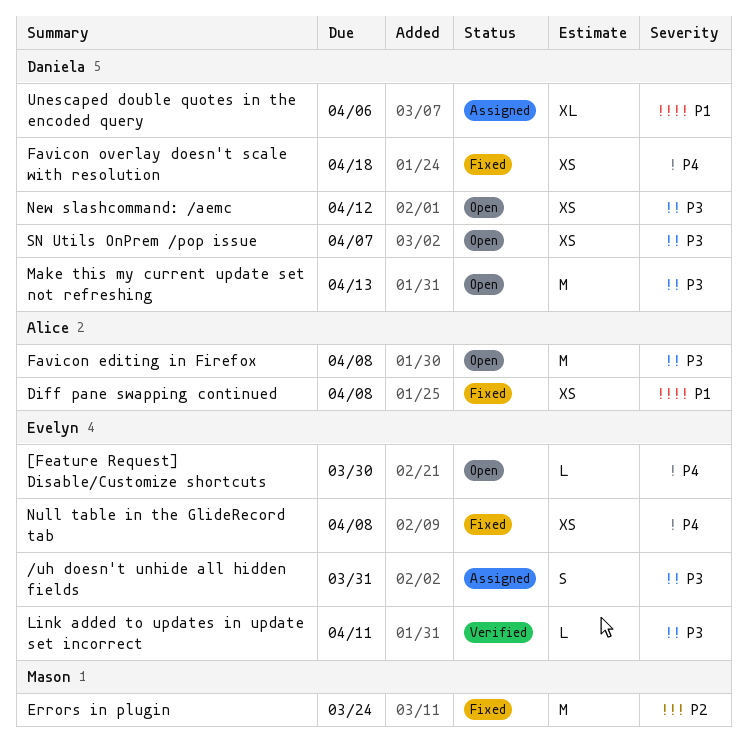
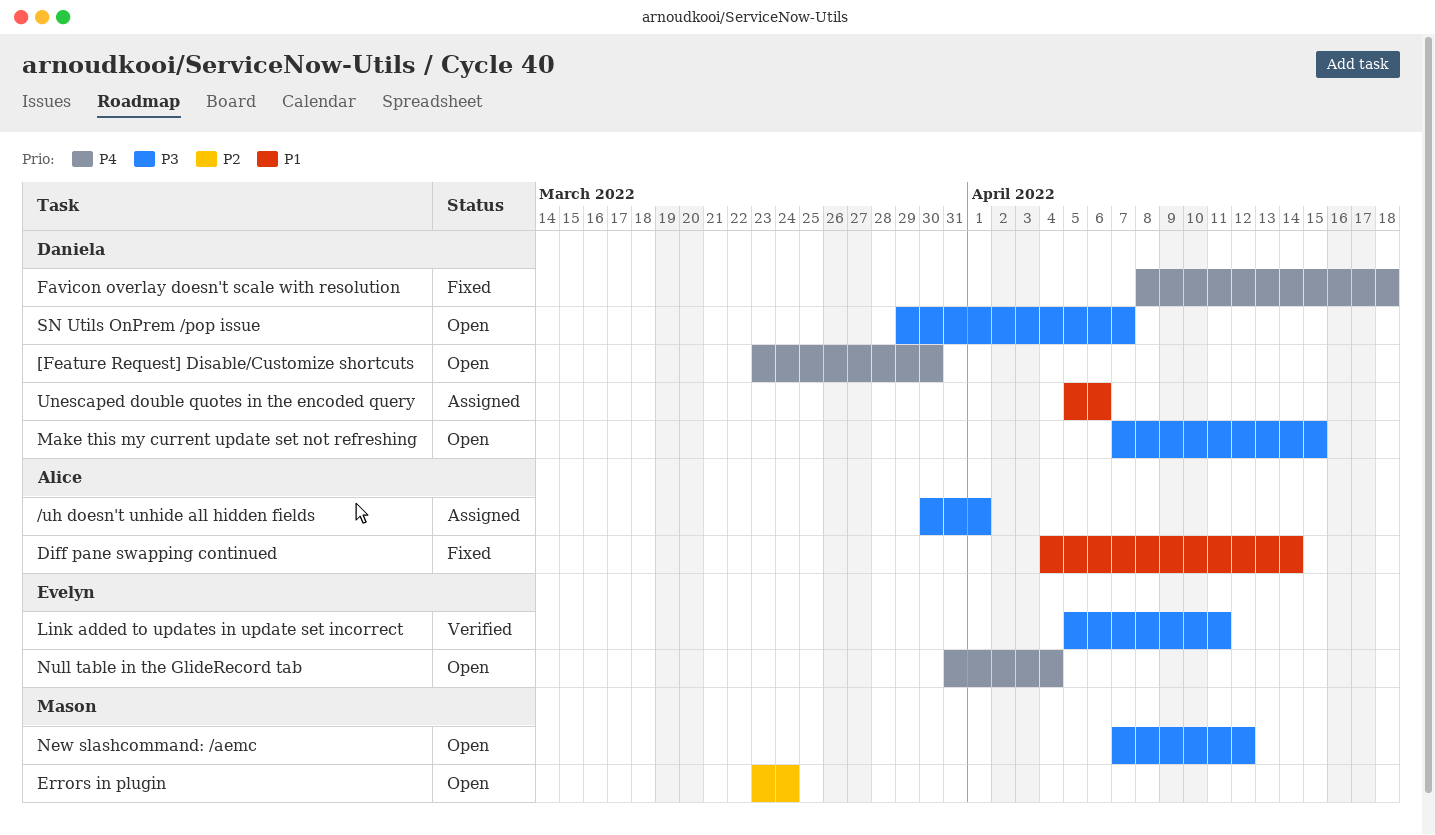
/uh doesn't unhide all hidden fields, owner: Evelyn -> Alice
/uh doesn't unhide all hidden fields, due: Mar 31 -> Apr 1
[Feature Request] Disable/Customize shortcuts, owner: Evelyn -> Daniela
Diff pane swapping continued, due: Apr 8 -> Apr 14
Errors in plugin, status: Fixed -> Open
Favicon editing in Firefox: present -> none
Make this my current update set not refreshing, due: Apr 13 -> Apr 15
New slashcommand: /aemc, owner: Daniela -> Mason
Null table in the GlideRecord tab, status: Fixed -> Open
Null table in the GlideRecord tab, due: Apr 8 -> Apr 4

